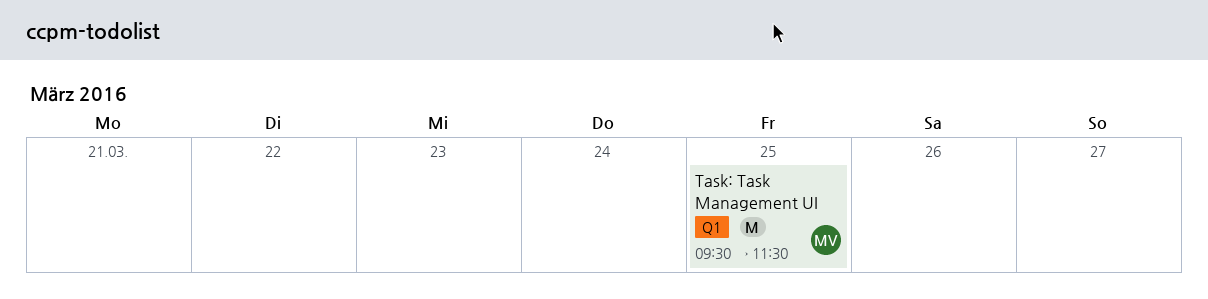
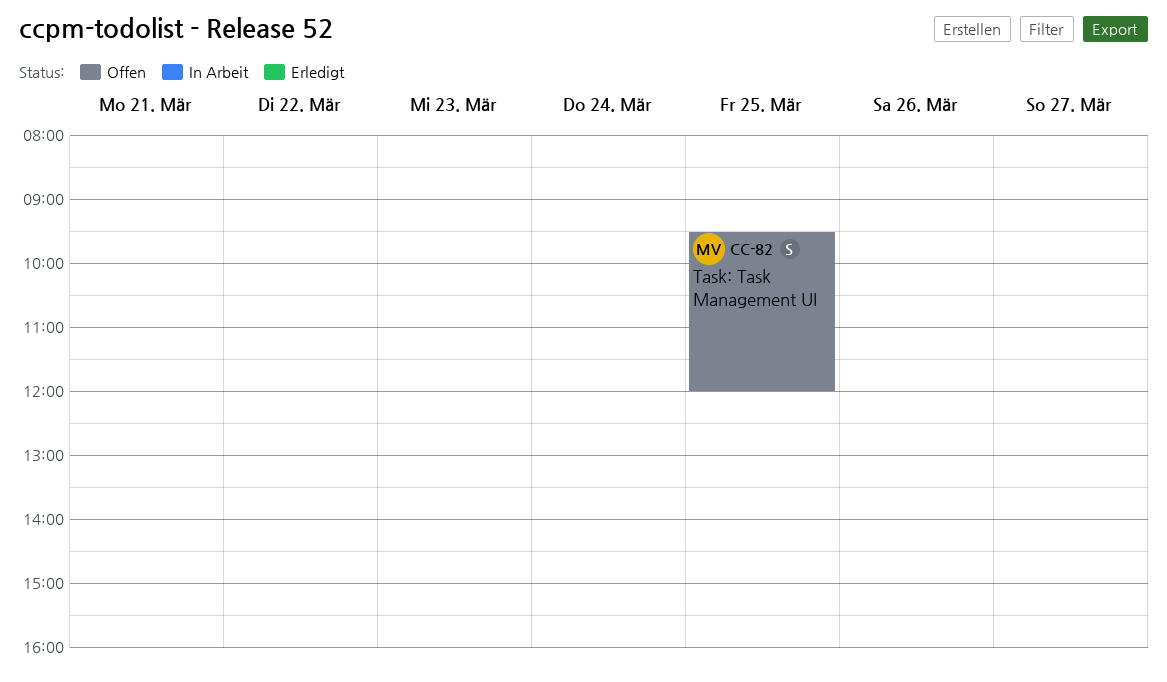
Task: Task Management UI, estimate: M -> S
Task: Task Management UI, ends: 11:30 -> 12:00

